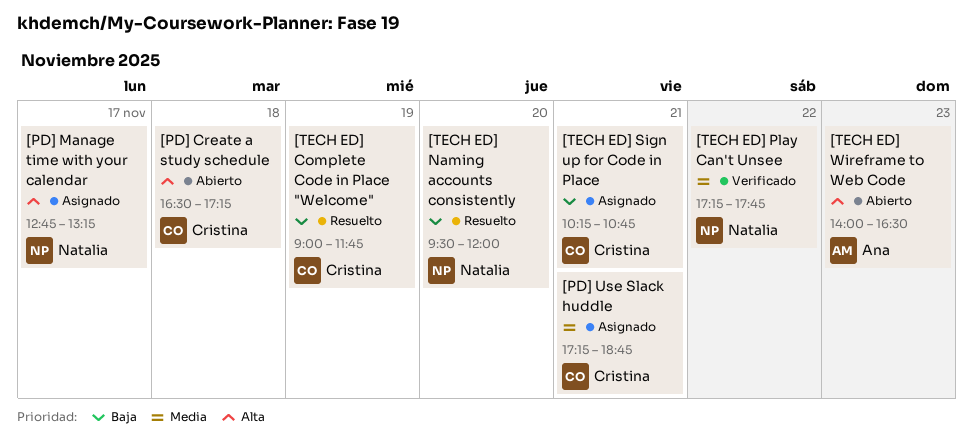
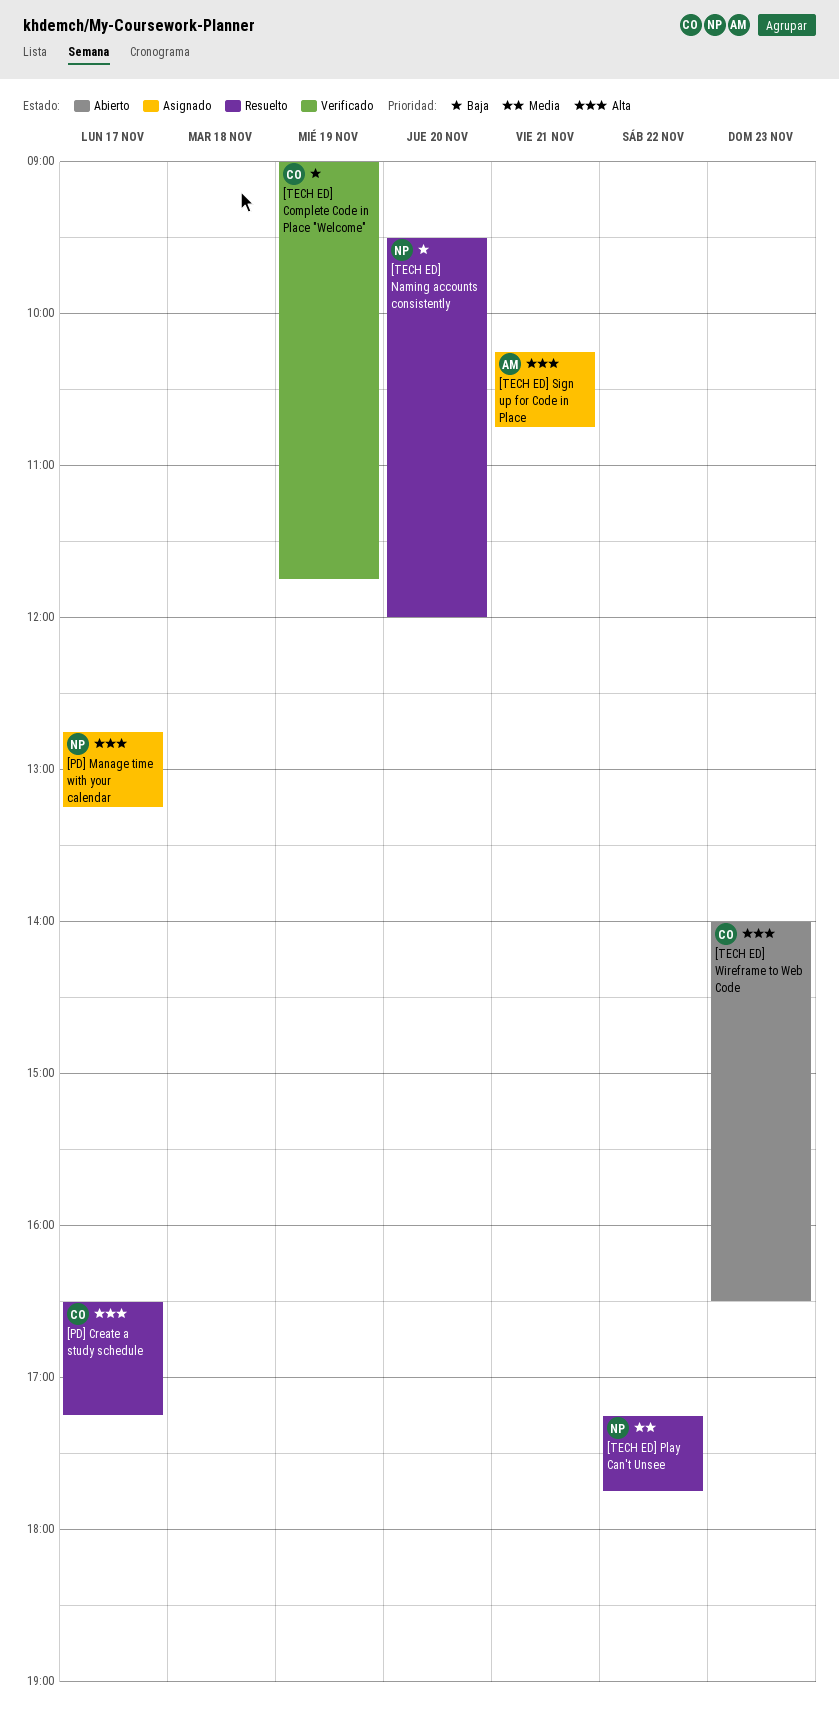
[PD] Create a study schedule, status: Abierto -> Resuelto
[PD] Create a study schedule, day: Nov 18 -> Nov 17
[PD] Use Slack huddle: present -> none
[TECH ED] Complete Code in Place "Welcome", status: Resuelto -> Verificado
[TECH ED] Play Can't Unsee, status: Verificado -> Resuelto
[TECH ED] Sign up for Code in Place, owner: Cristina -> Ana
[TECH ED] Sign up for Code in Place, priority: Baja -> Alta
[TECH ED] Wireframe to Web Code, owner: Ana -> Cristina

